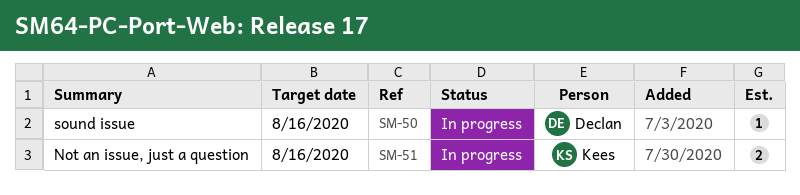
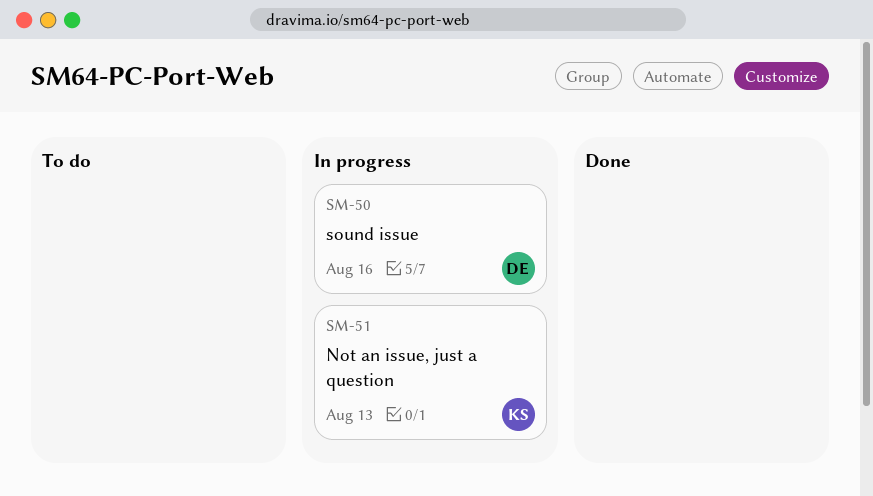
SM-51, due: Aug 16 -> Aug 13

